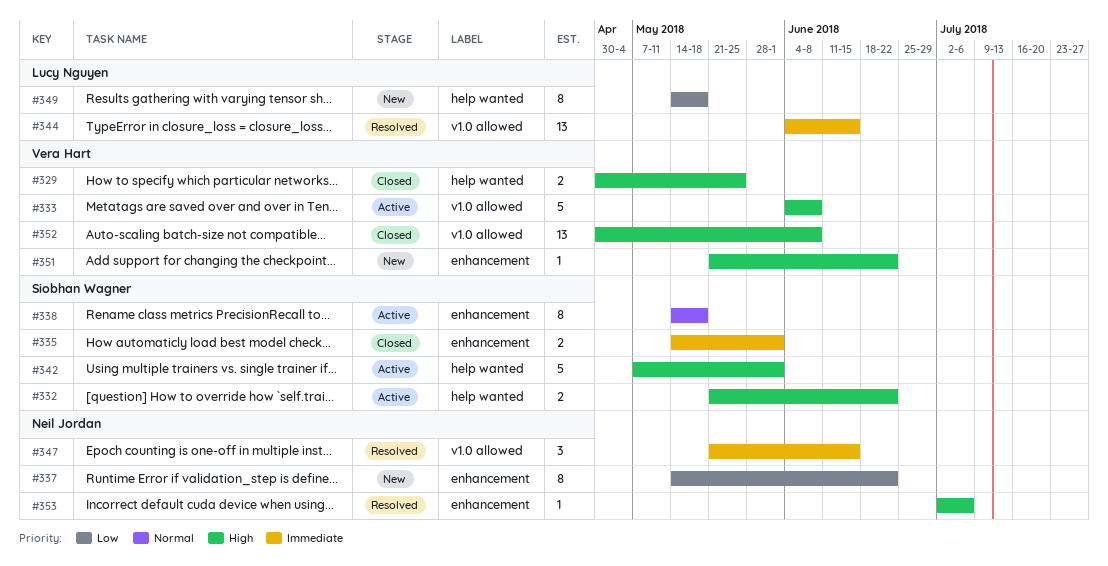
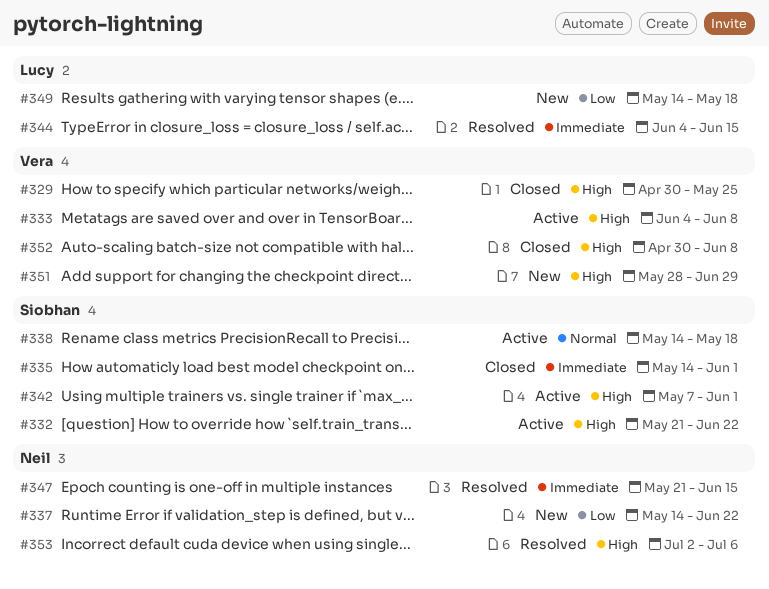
#351, start: May 21 -> May 28
#351, due: Jun 22 -> Jun 29

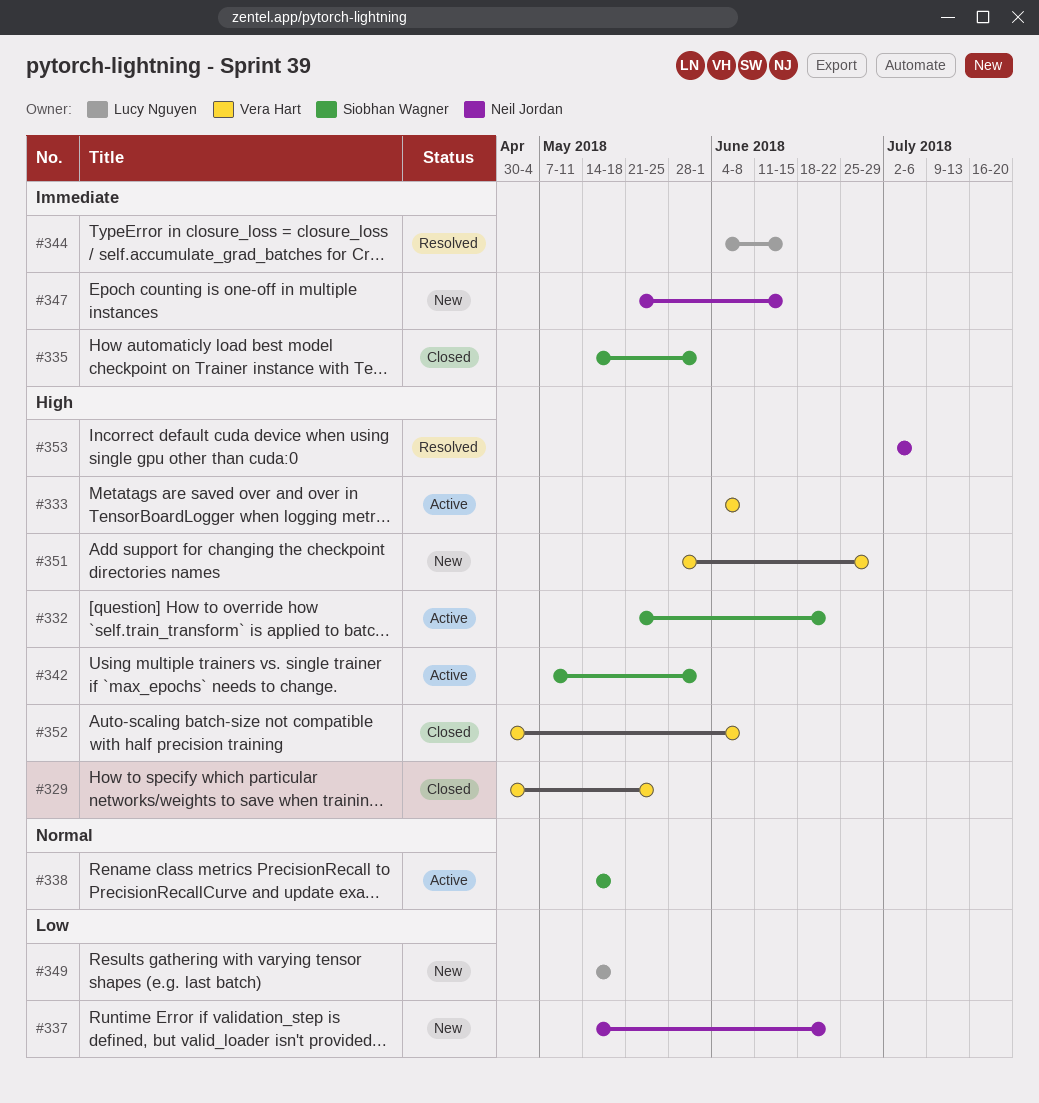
#347, status: Resolved -> New

